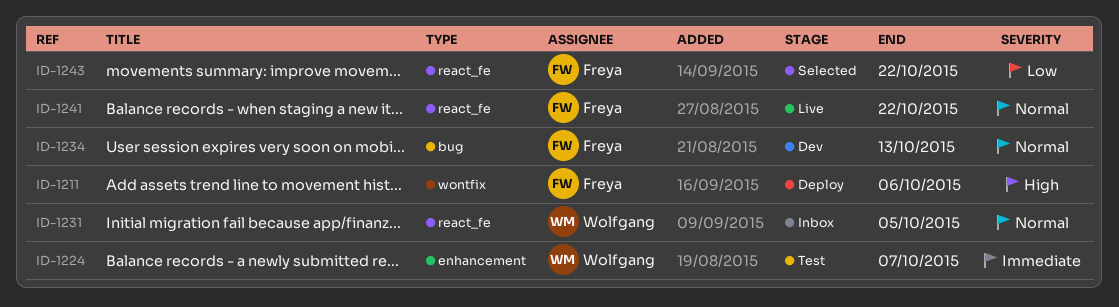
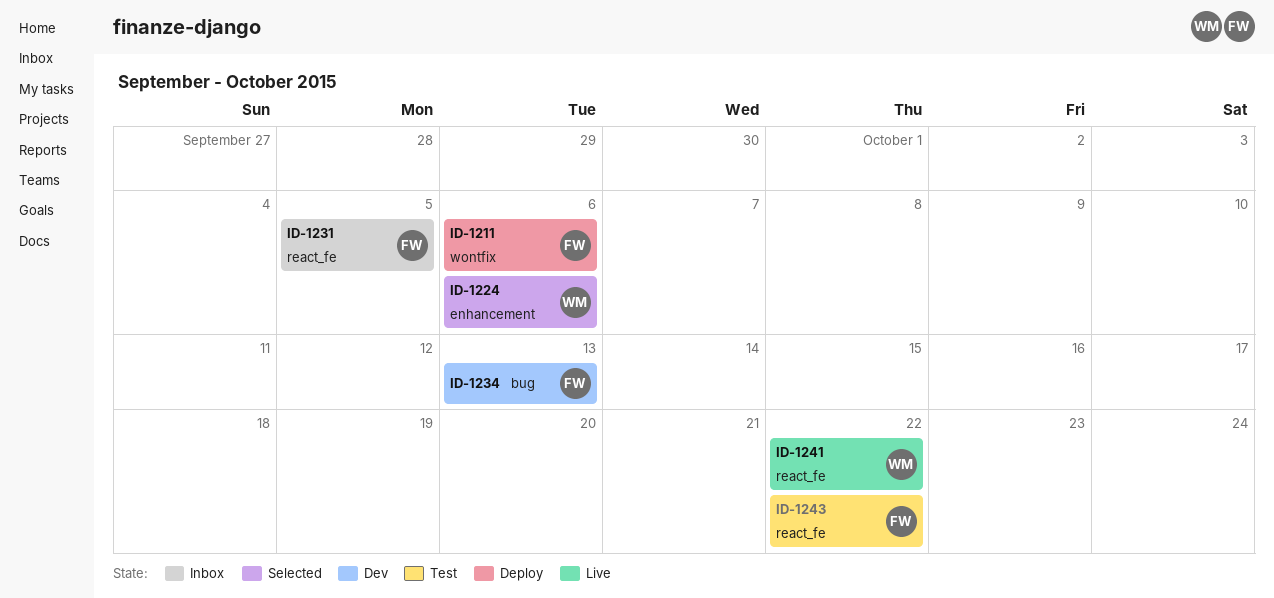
ID-1224, status: Test -> Selected
ID-1224, due: Oct 7 -> Oct 6
ID-1231, owner: Wolfgang -> Freya
ID-1241, owner: Freya -> Wolfgang
ID-1243, status: Selected -> Test

